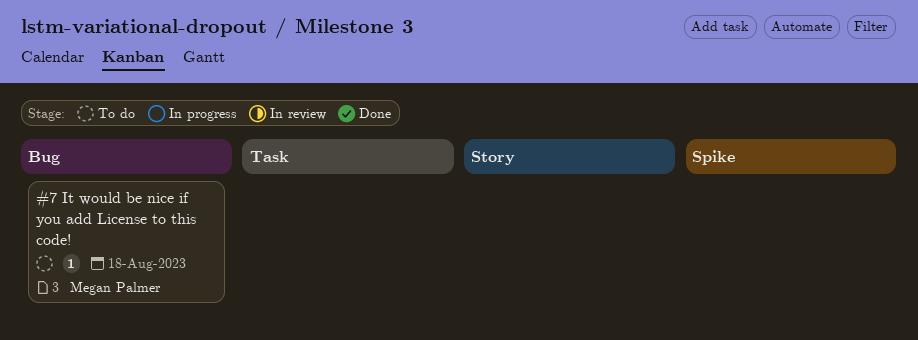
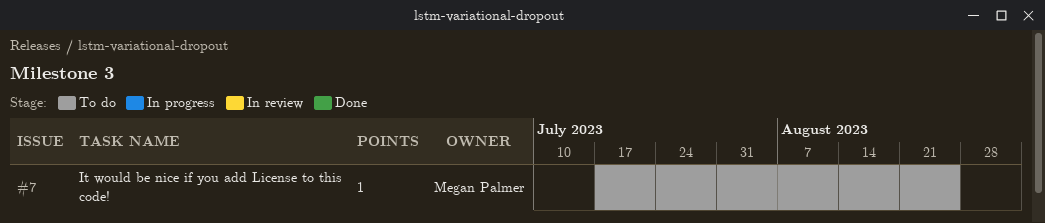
#7, due: Aug 18 -> Aug 25

